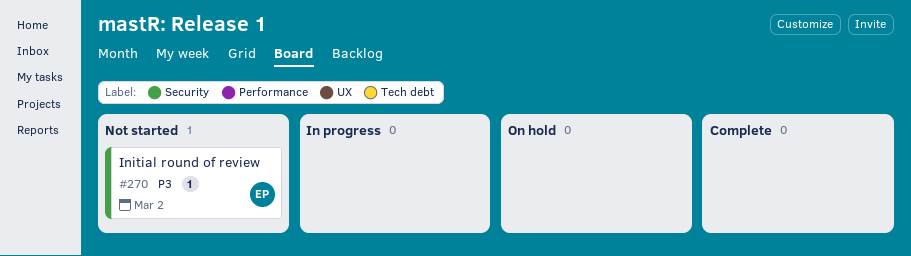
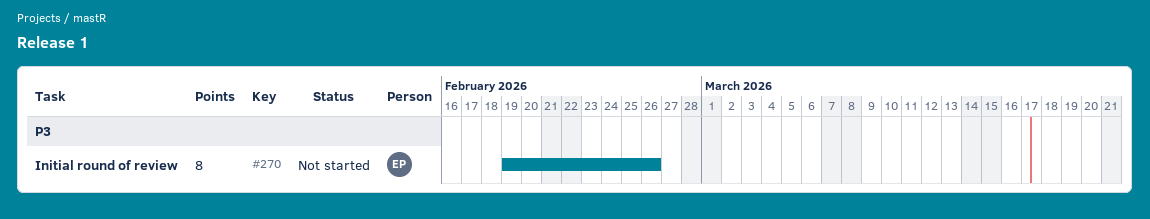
#270, estimate: 1 -> 8
#270, due: Mar 2 -> Feb 26

